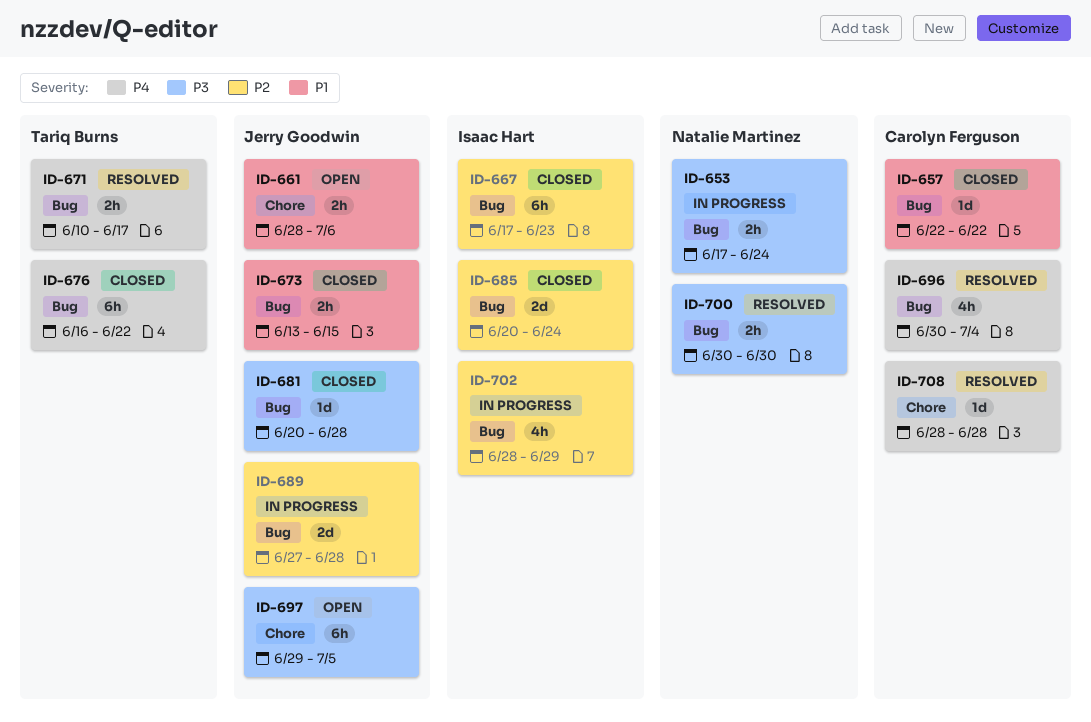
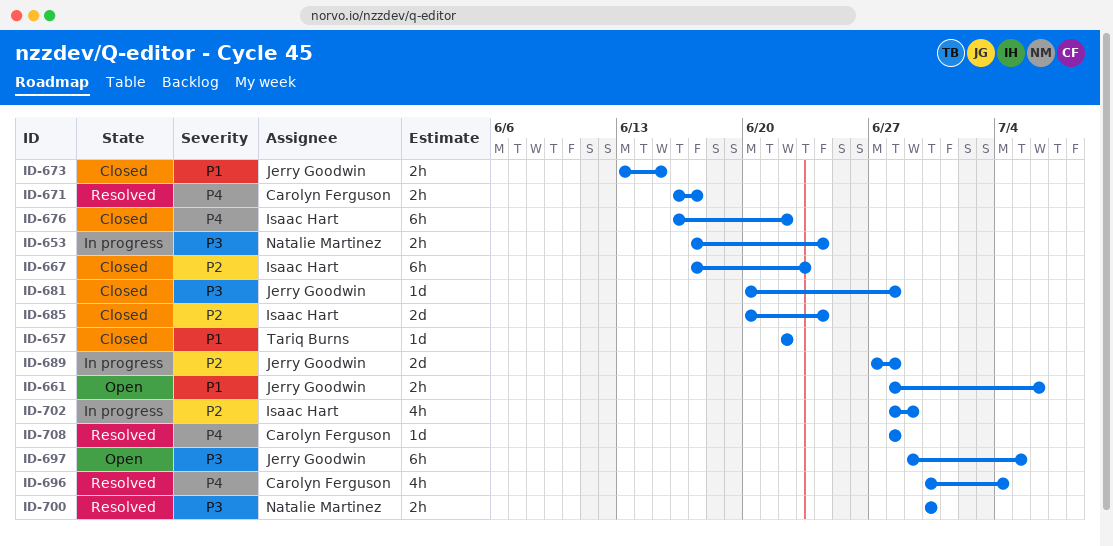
ID-657, owner: Carolyn Ferguson -> Tariq Burns
ID-671, owner: Tariq Burns -> Carolyn Ferguson
ID-671, start: Jun 10 -> Jun 16
ID-676, owner: Tariq Burns -> Isaac Hart

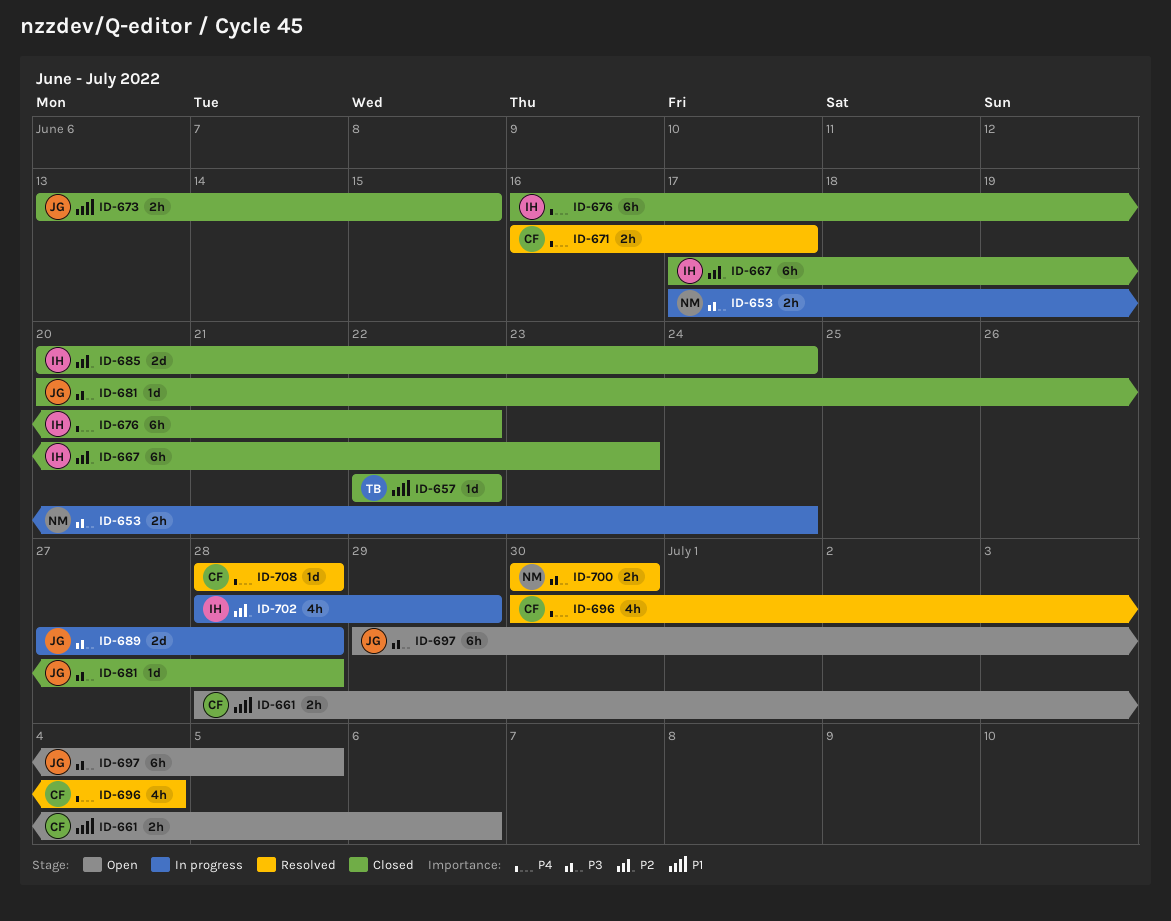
ID-661, owner: Jerry Goodwin -> Carolyn Ferguson
ID-689, priority: P2 -> P3

